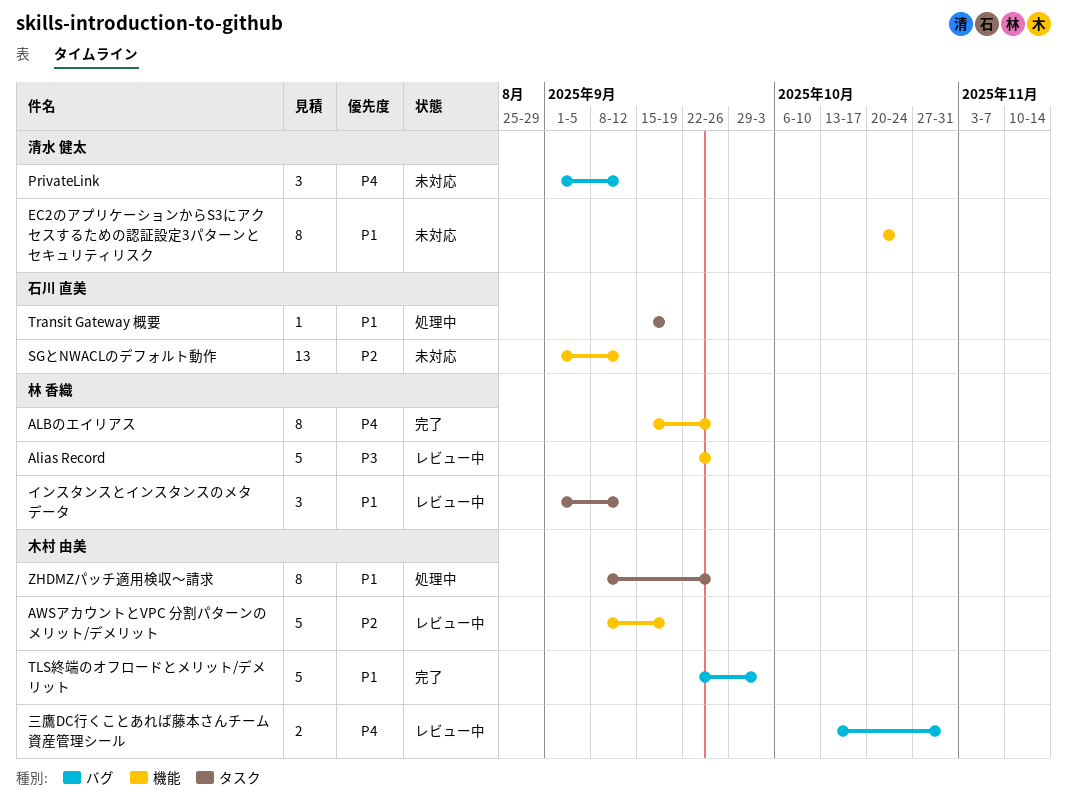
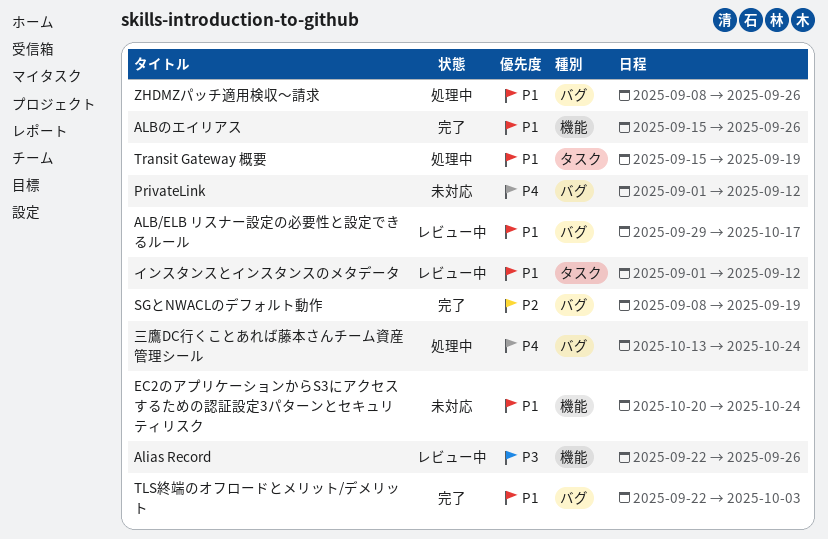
ALB/ELB リスナー設定の必要性と設定できるルール: none -> present
ALBのエイリアス, priority: P4 -> P1
AWSアカウントとVPC 分割パターンのメリット/デメリット: present -> none
SGとNWACLのデフォルト動作, status: 未対応 -> 完了
SGとNWACLのデフォルト動作, label: 機能 -> バグ
SGとNWACLのデフォルト動作, start: Sep 1 -> Sep 8
SGとNWACLのデフォルト動作, due: Sep 12 -> Sep 19
ZHDMZパッチ適用検収～請求, label: タスク -> バグ
三鷹DC行くことあれば藤本さんチーム資産管理シール, status: レビュー中 -> 処理中
三鷹DC行くことあれば藤本さんチーム資産管理シール, due: Oct 31 -> Oct 24

